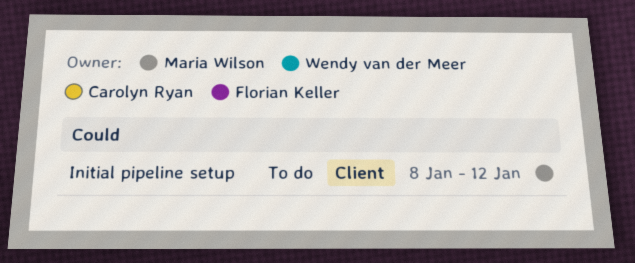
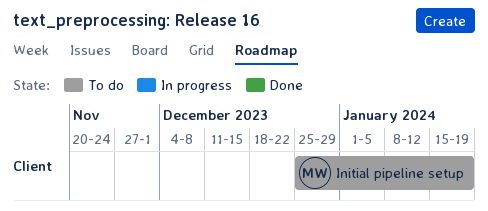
Initial pipeline setup, start: Jan 8 -> Dec 25
Initial pipeline setup, due: Jan 12 -> Jan 19

